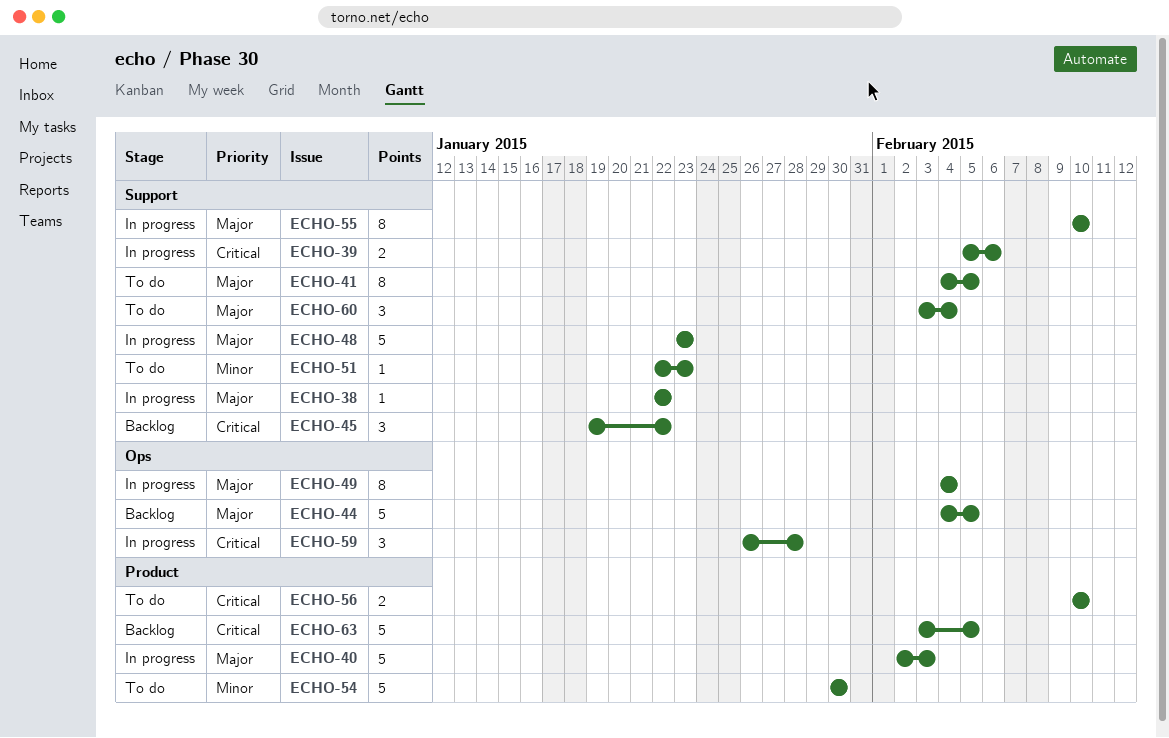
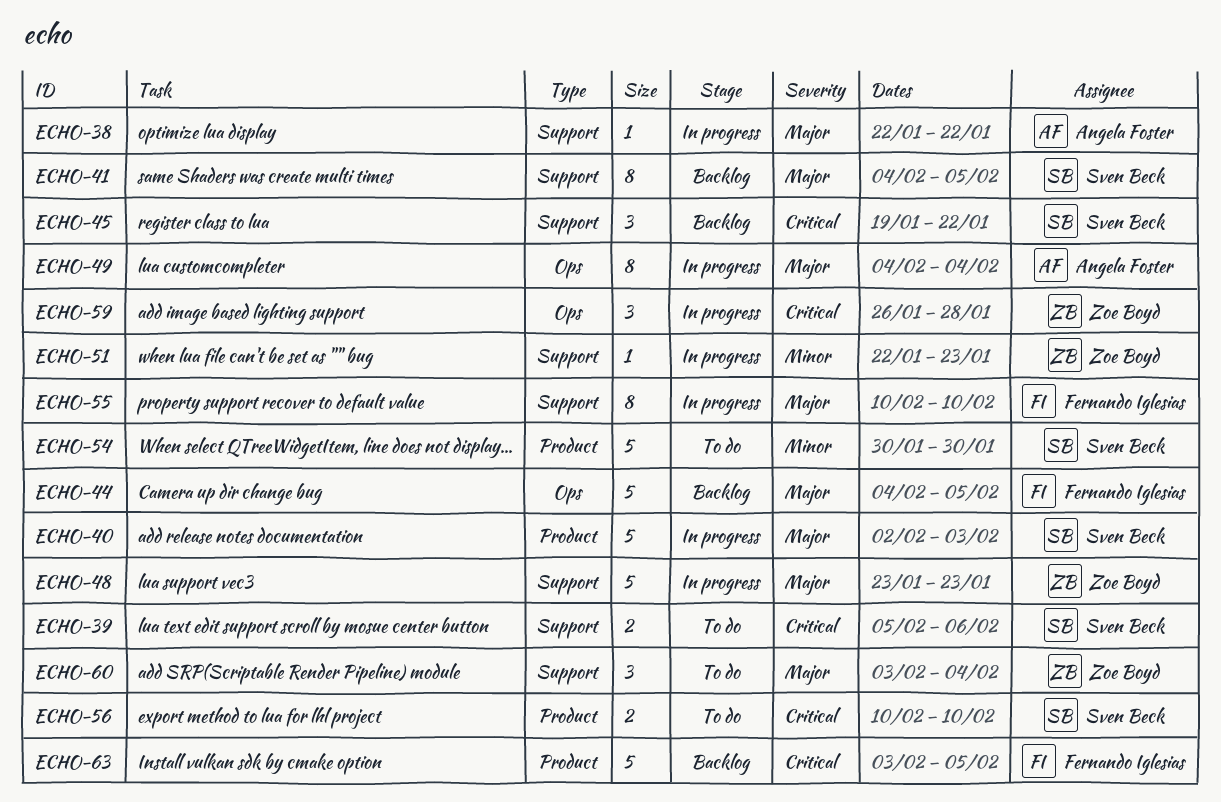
ECHO-39, status: In progress -> To do
ECHO-41, status: To do -> Backlog
ECHO-51, status: To do -> In progress

